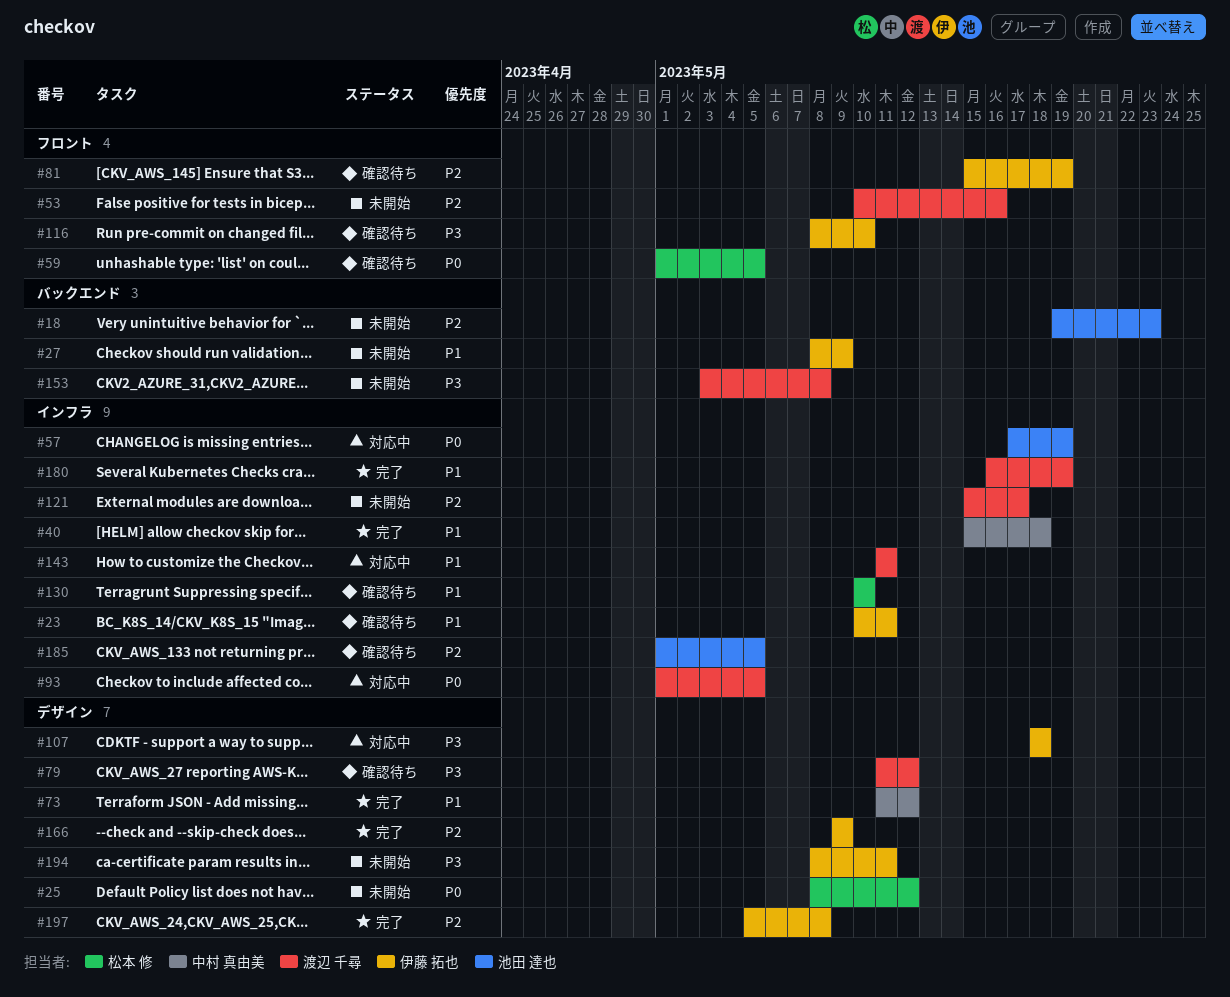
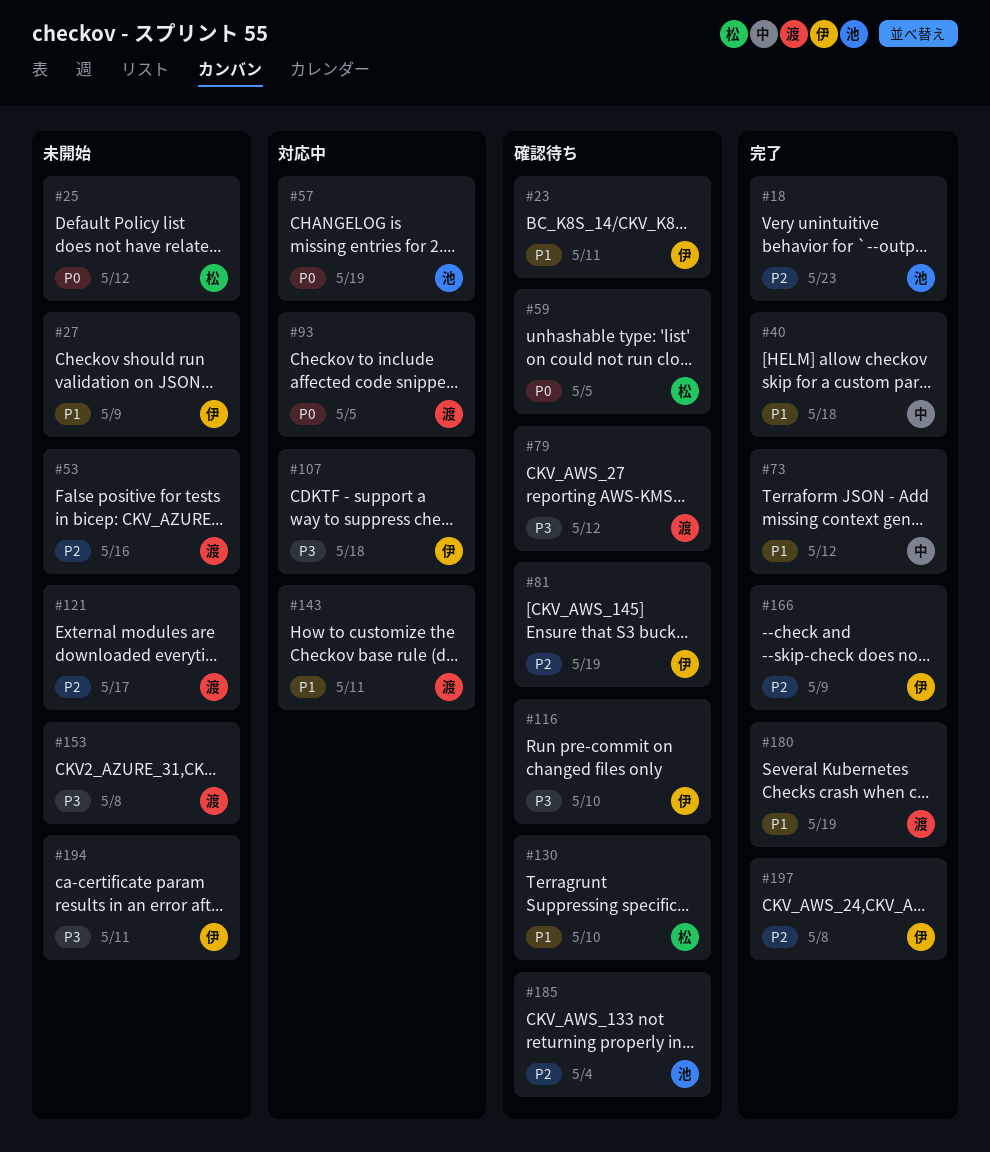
#18, status: 未開始 -> 完了
#185, due: May 5 -> May 4

